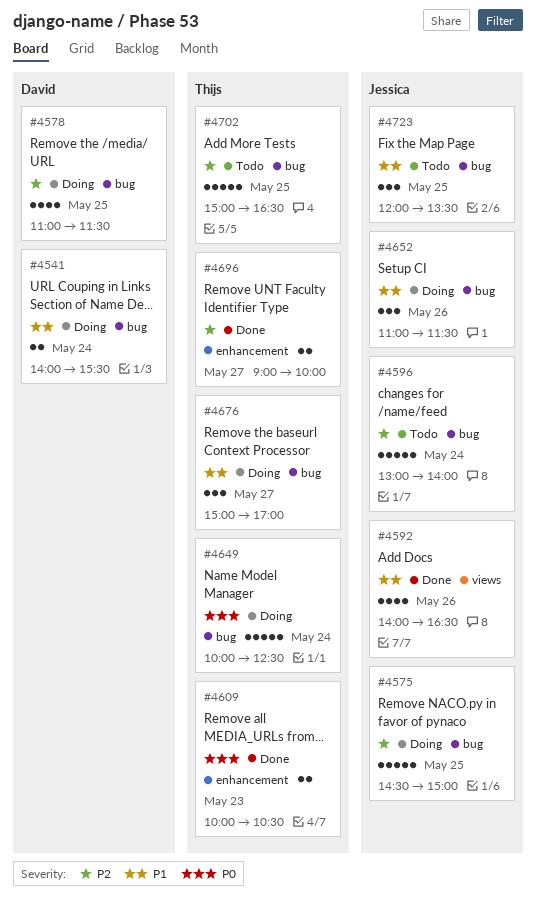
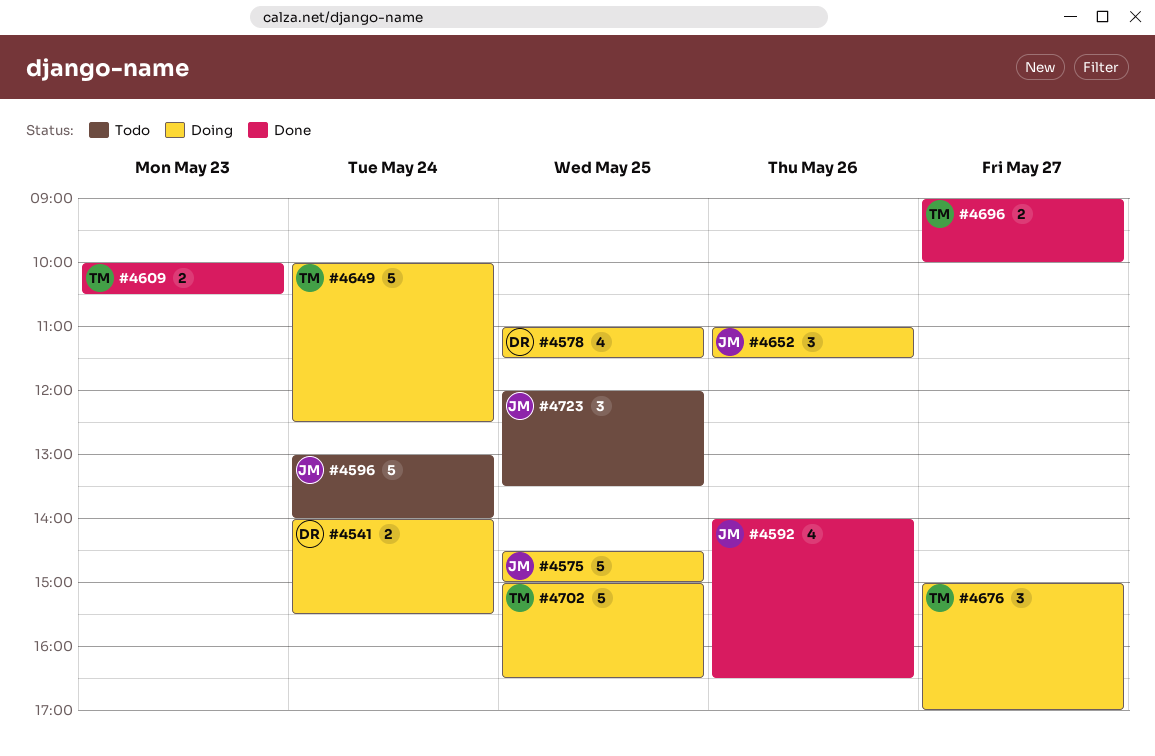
#4702, status: Todo -> Doing

